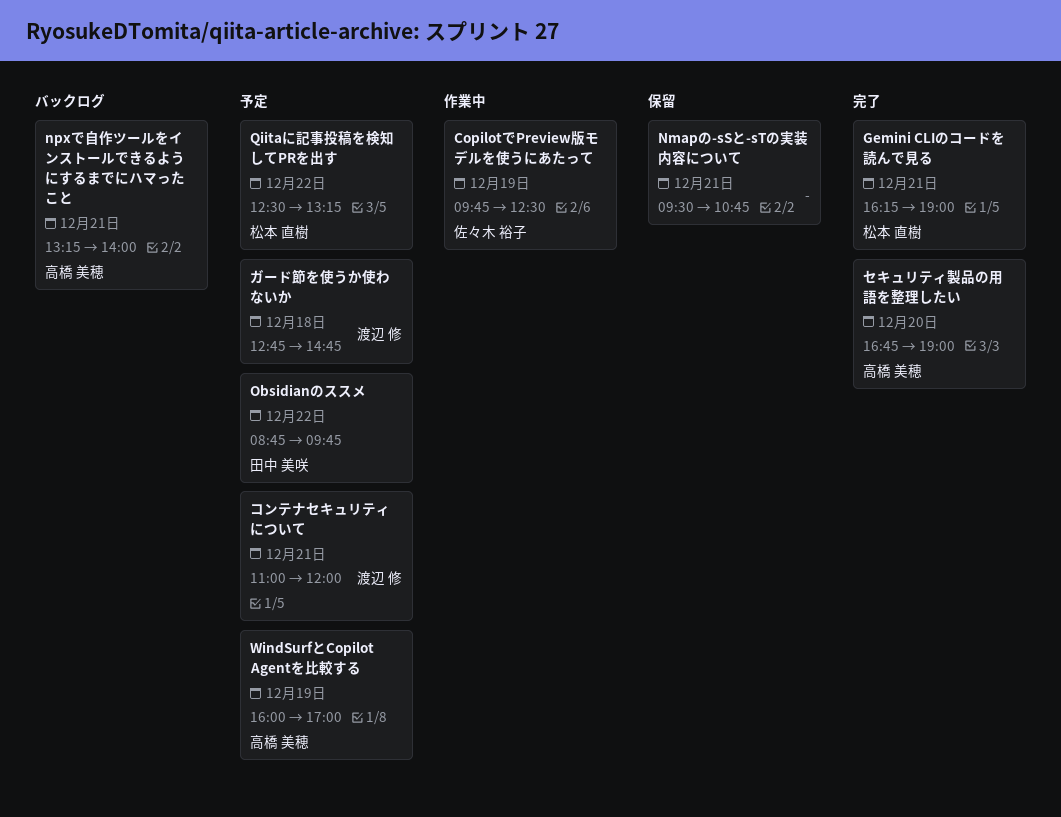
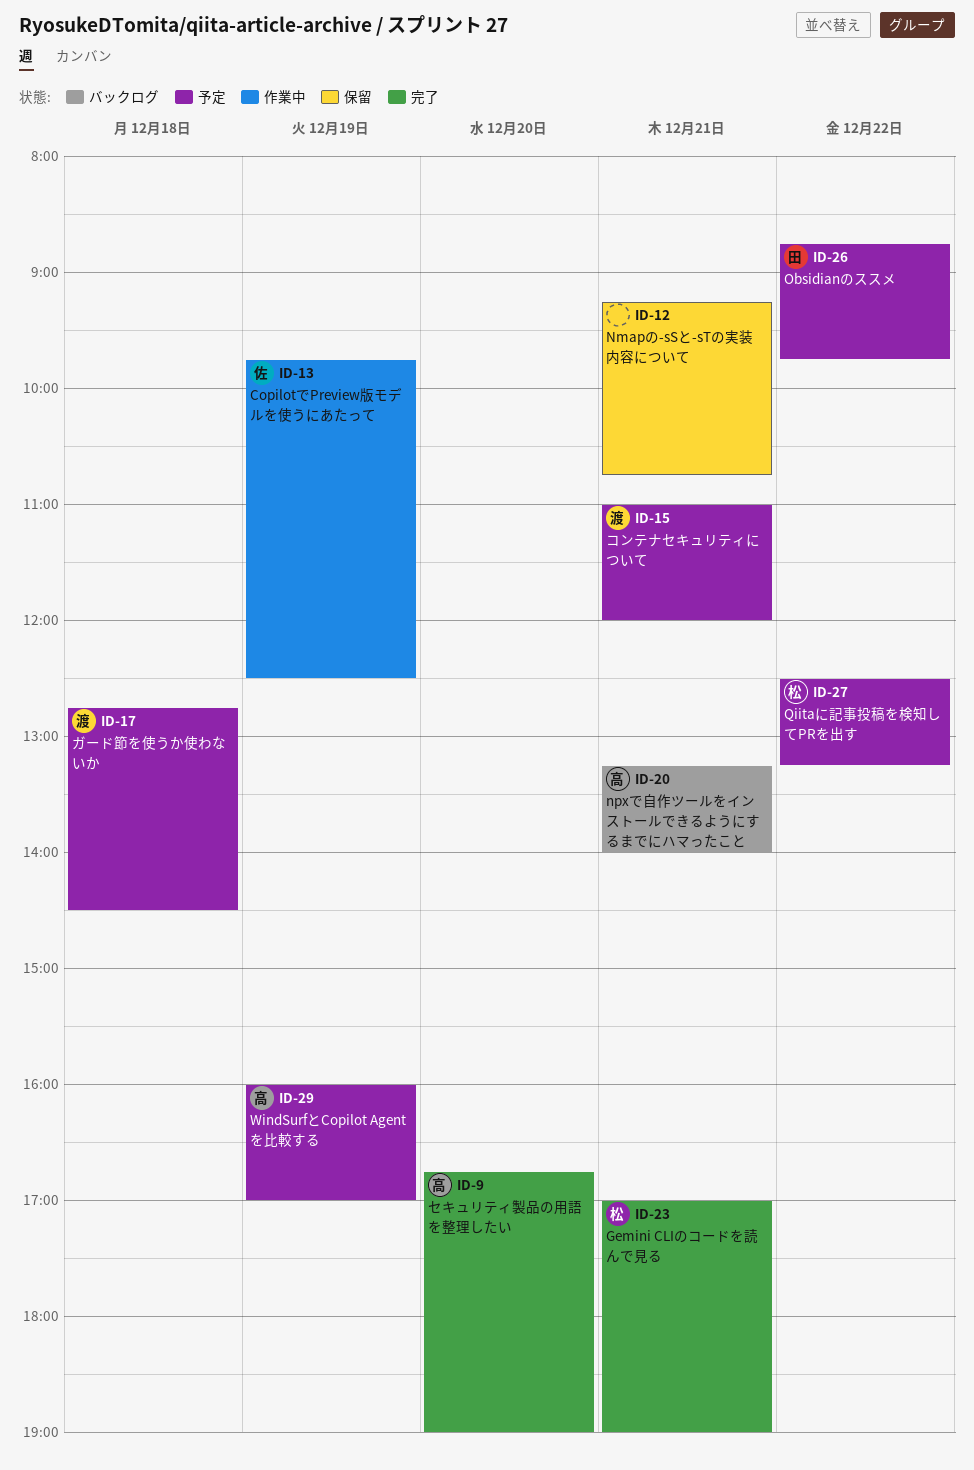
Gemini CLIのコードを読んで見る, begins: 16:15 -> 17:00
Nmapの-sSと-sTの実装内容について, begins: 09:30 -> 09:15
ガード節を使うか使わないか, ends: 14:45 -> 14:30

